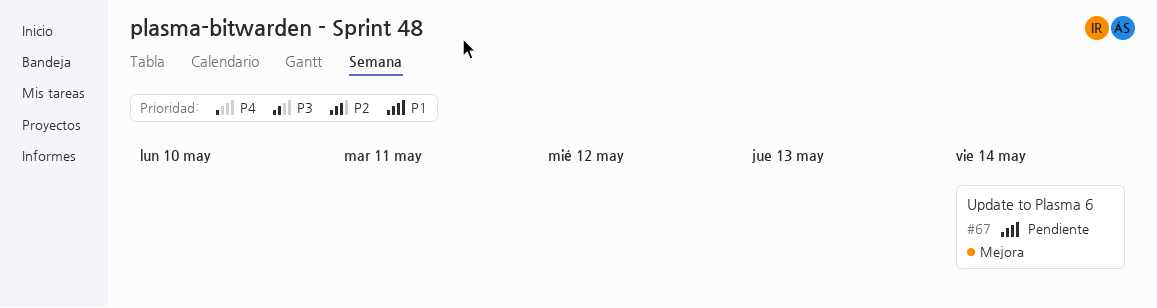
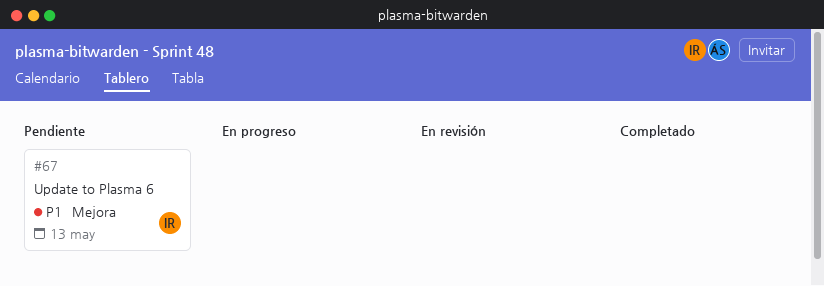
#67, due: May 14 -> May 13

